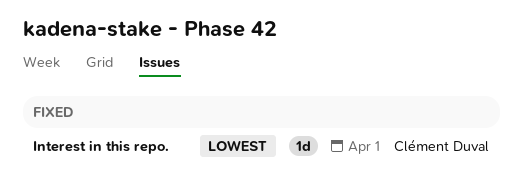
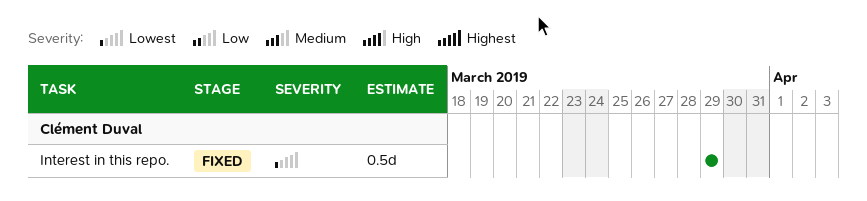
Interest in this repo., estimate: 1d -> 0.5d
Interest in this repo., due: Apr 1 -> Mar 29

